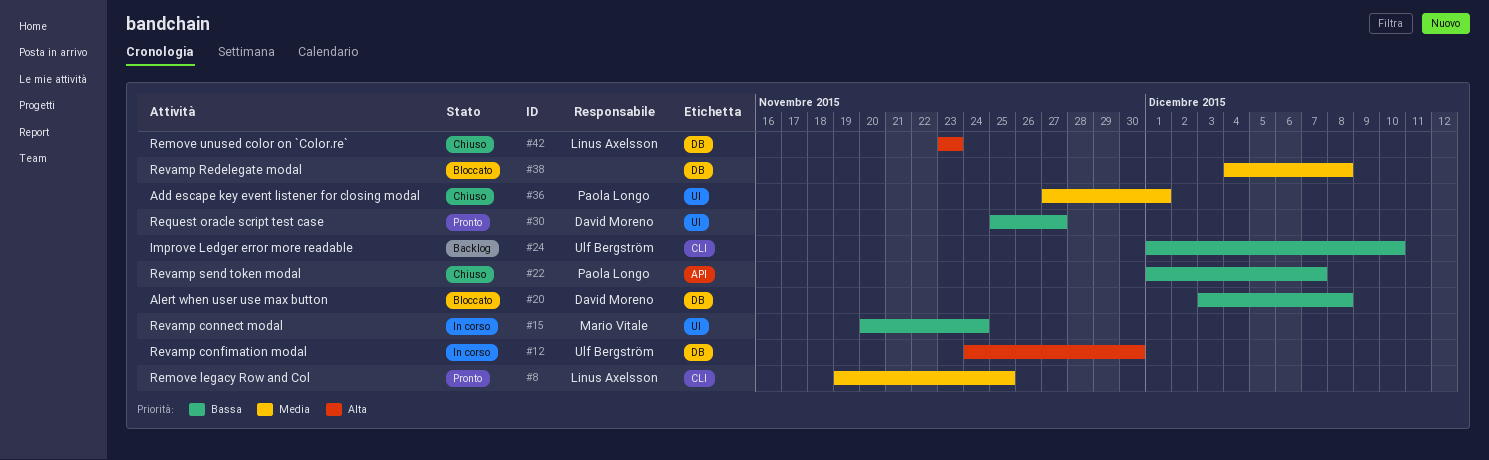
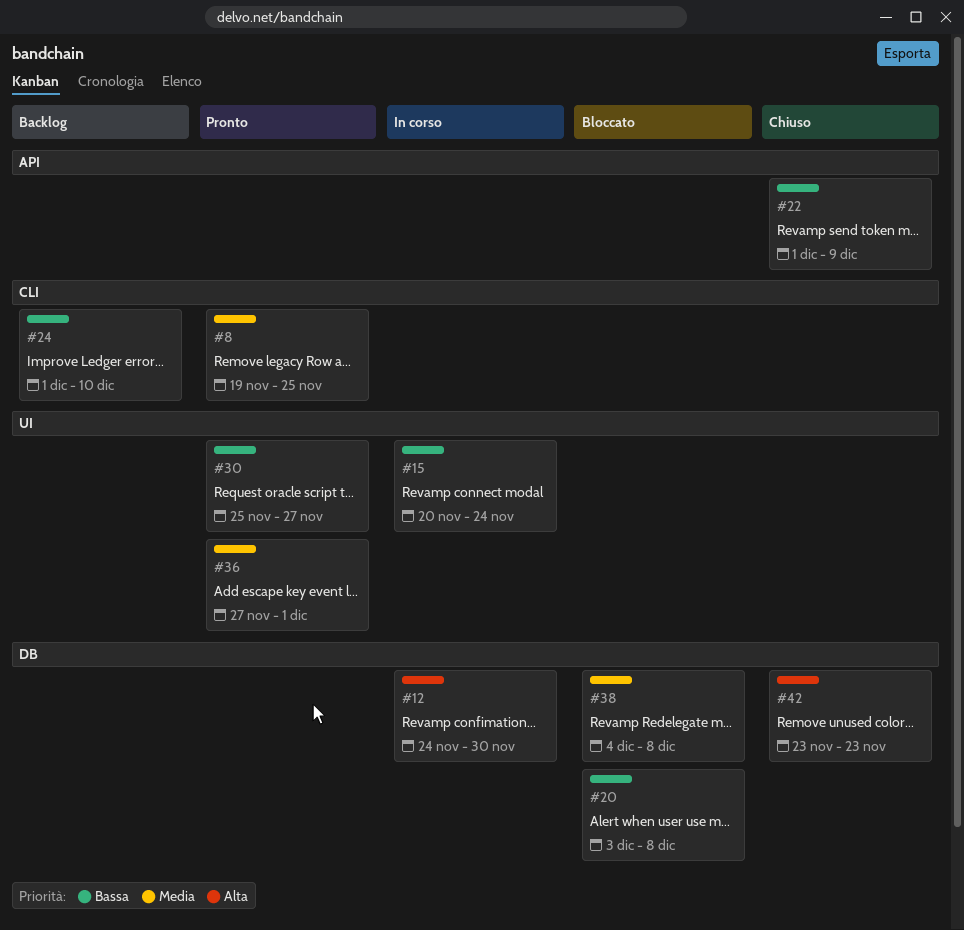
#22, due: Dec 7 -> Dec 9
#36, status: Chiuso -> Pronto

